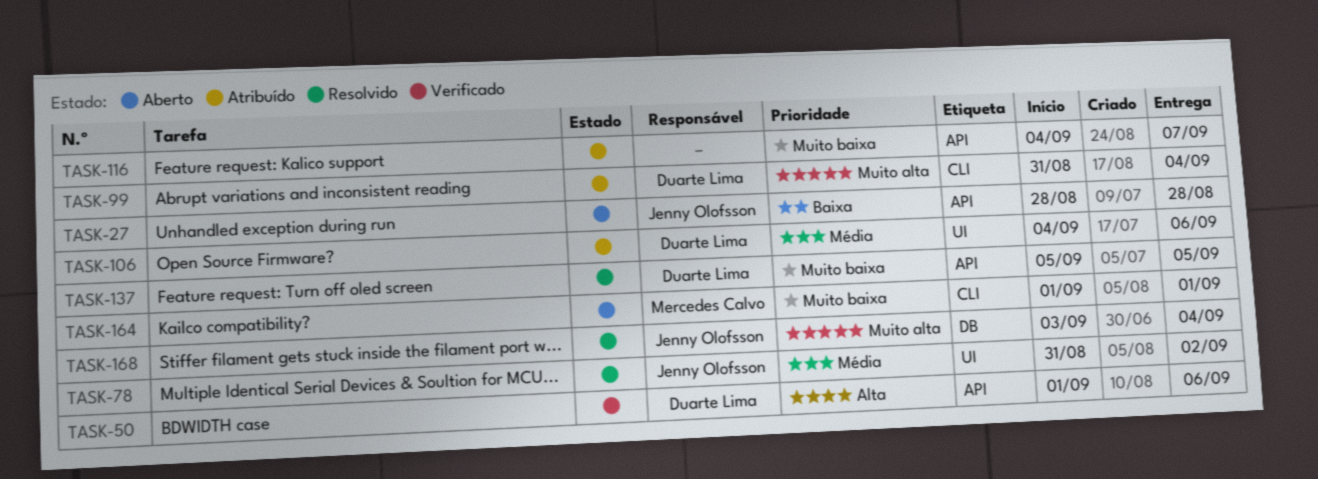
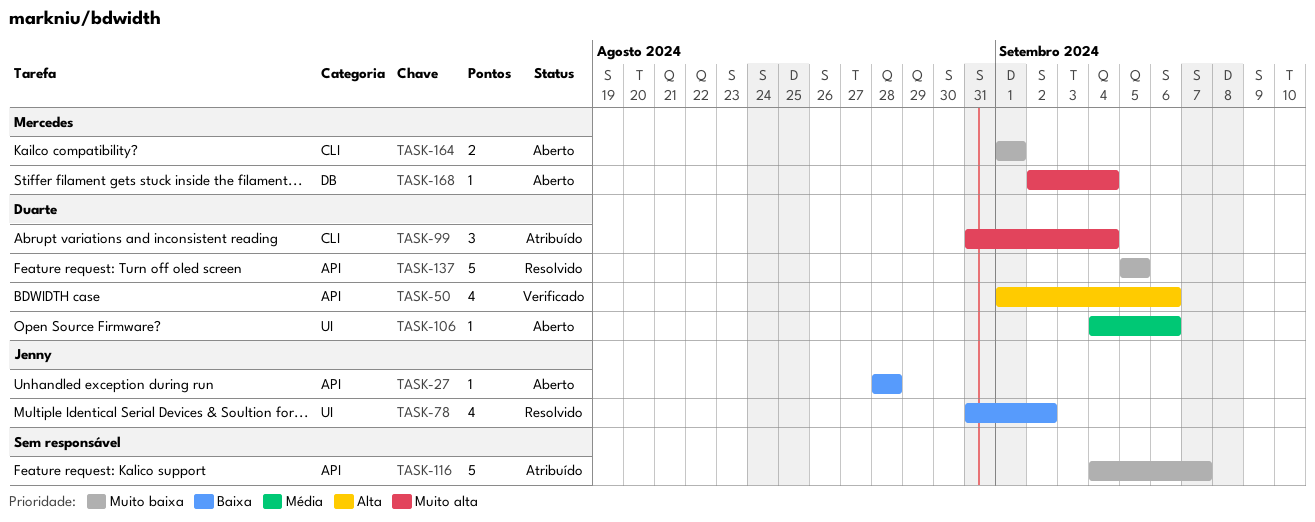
TASK-78, priority: Média -> Baixa
TASK-106, status: Atribuído -> Aberto
TASK-168, status: Resolvido -> Aberto
TASK-168, owner: Jenny Olofsson -> Mercedes Calvo
TASK-168, start: Sep 3 -> Sep 2

